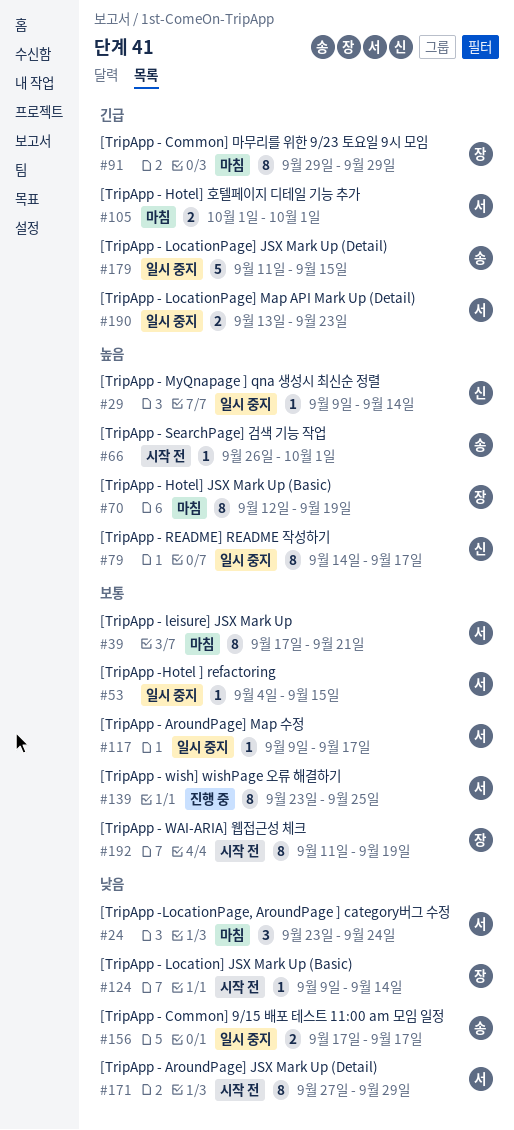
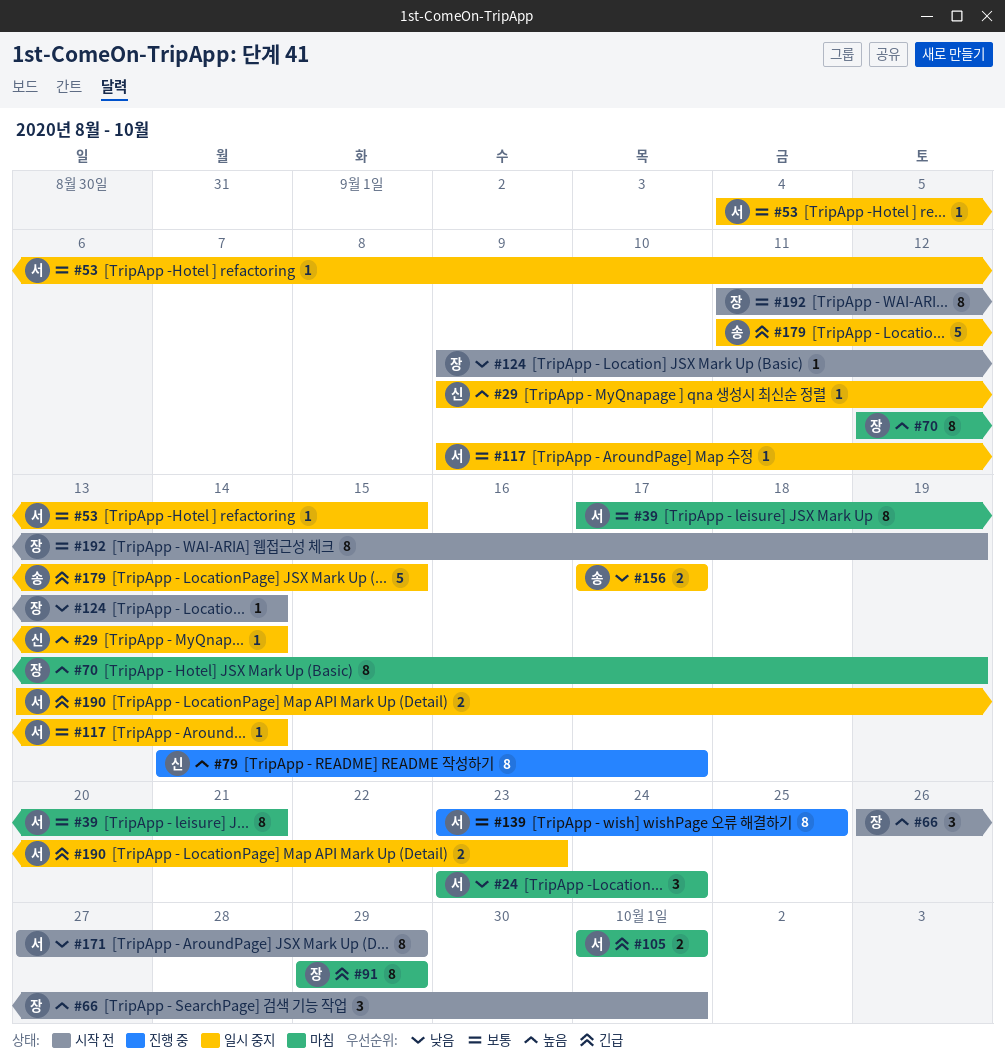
#66, owner: 송 -> 장
#66, estimate: 1 -> 3
#79, status: 일시 중지 -> 진행 중
#117, due: Sep 17 -> Sep 14

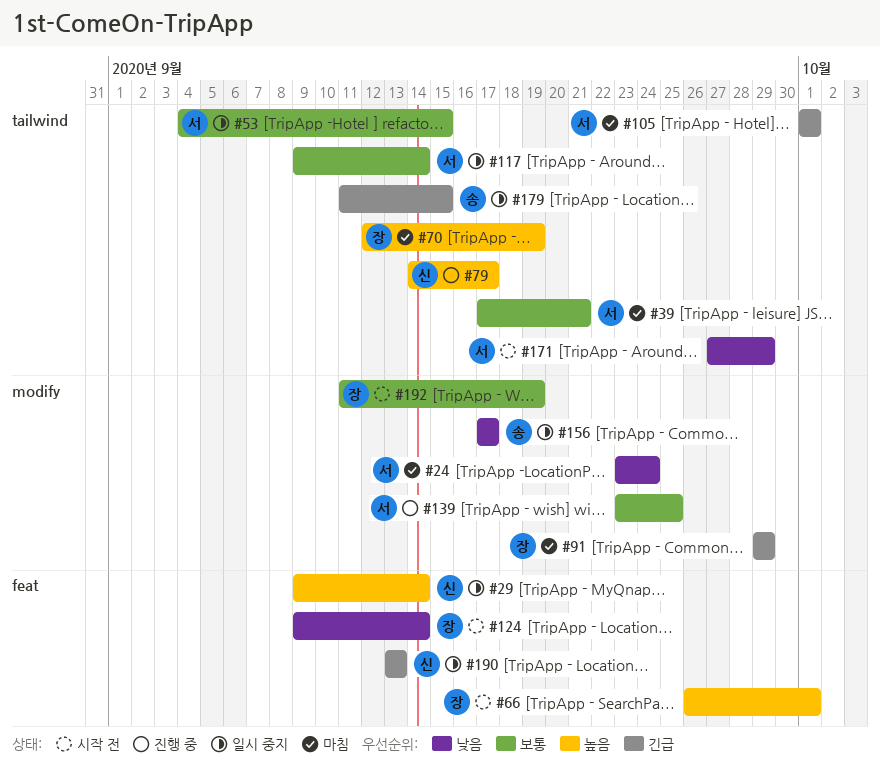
#190, owner: 서 -> 신
#190, due: Sep 23 -> Sep 13

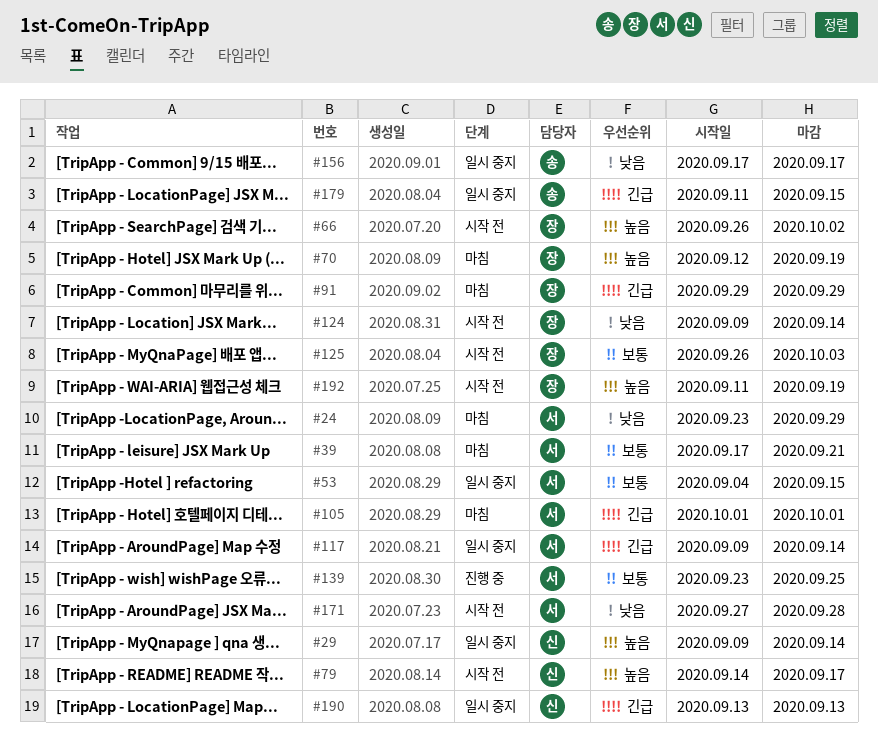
#24, due: Sep 24 -> Sep 29
#66, due: Oct 1 -> Oct 2
#79, status: 진행 중 -> 시작 전
#117, priority: 보통 -> 긴급
#125: none -> present
#171, due: Sep 29 -> Sep 28
#192, priority: 보통 -> 높음

